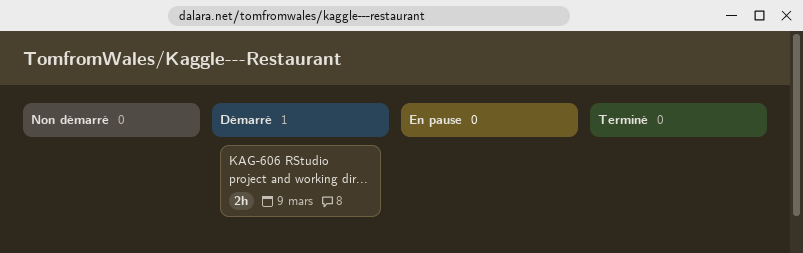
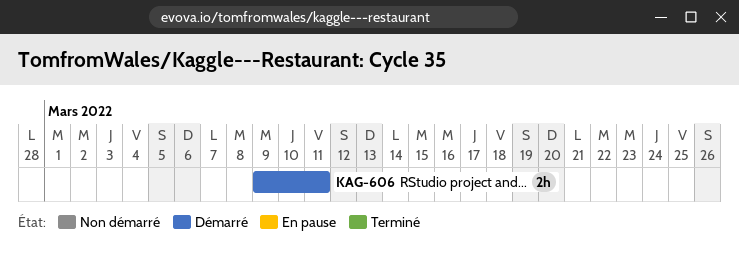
KAG-606, due: Mar 9 -> Mar 11

